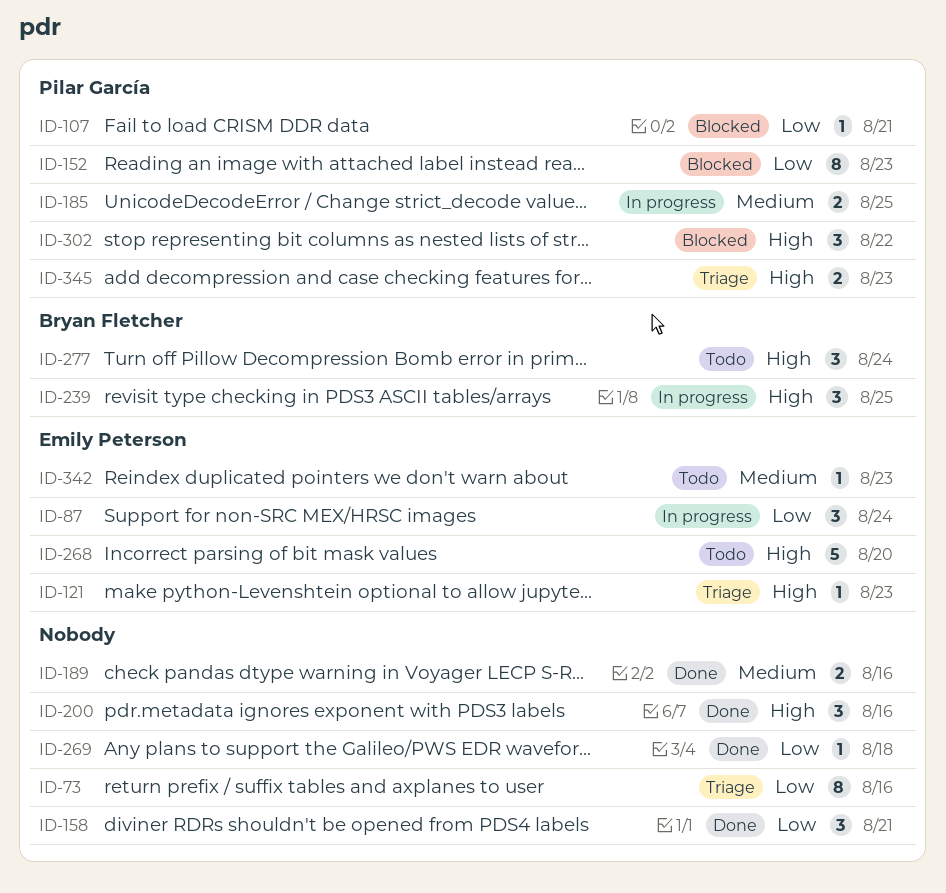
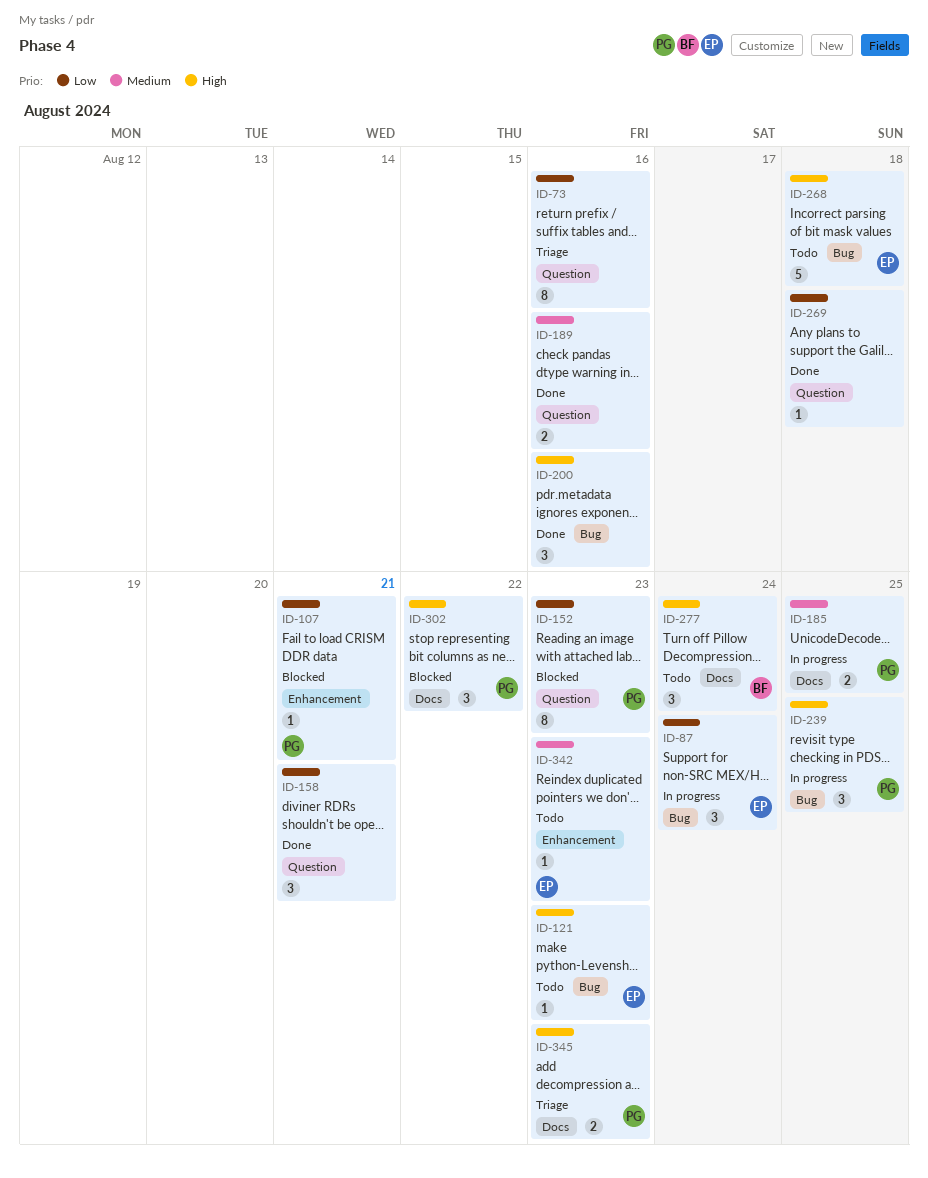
ID-121, status: Triage -> Todo
ID-239, owner: Bryan Fletcher -> Pilar García
ID-268, due: Aug 20 -> Aug 18

